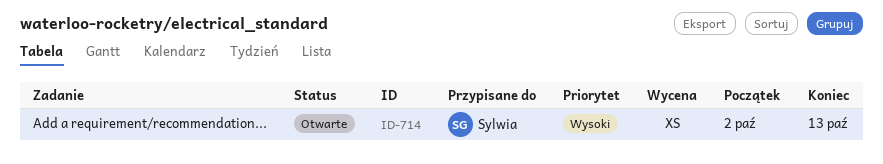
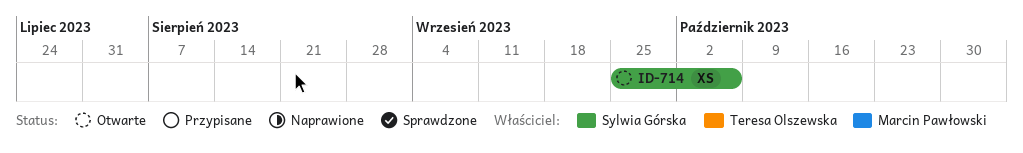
ID-714, start: Oct 2 -> Sep 25
ID-714, due: Oct 13 -> Oct 6

